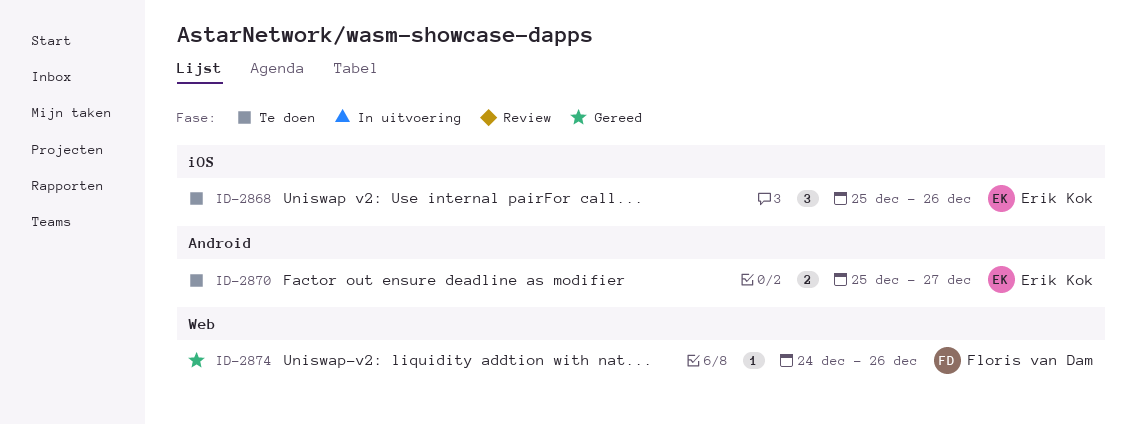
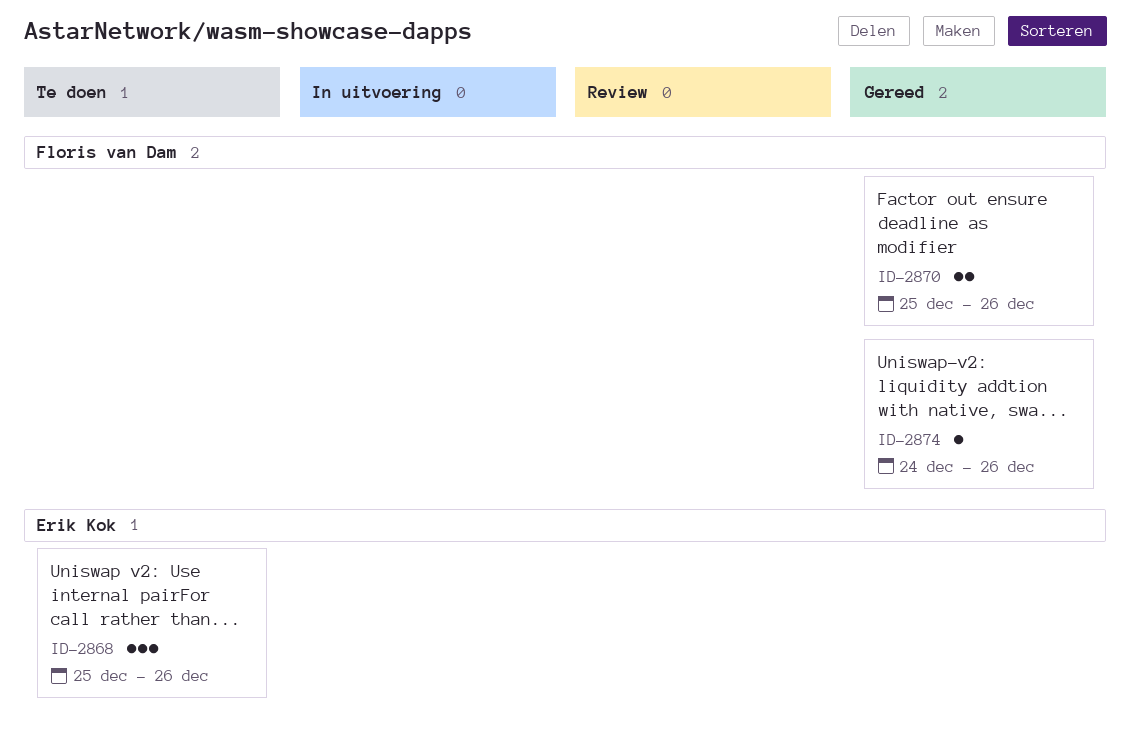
ID-2870, status: Te doen -> Gereed
ID-2870, owner: Erik Kok -> Floris van Dam
ID-2870, due: Dec 27 -> Dec 26

